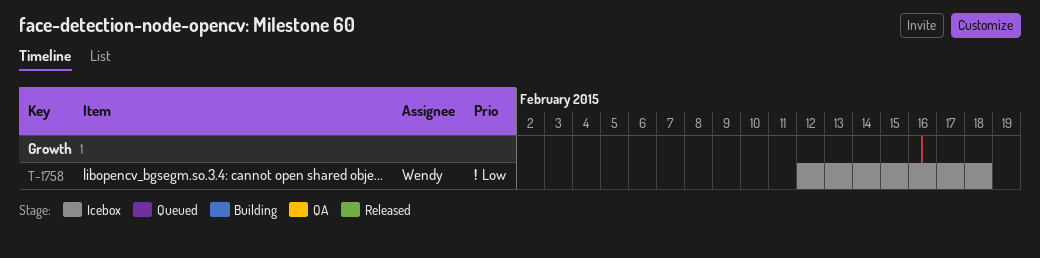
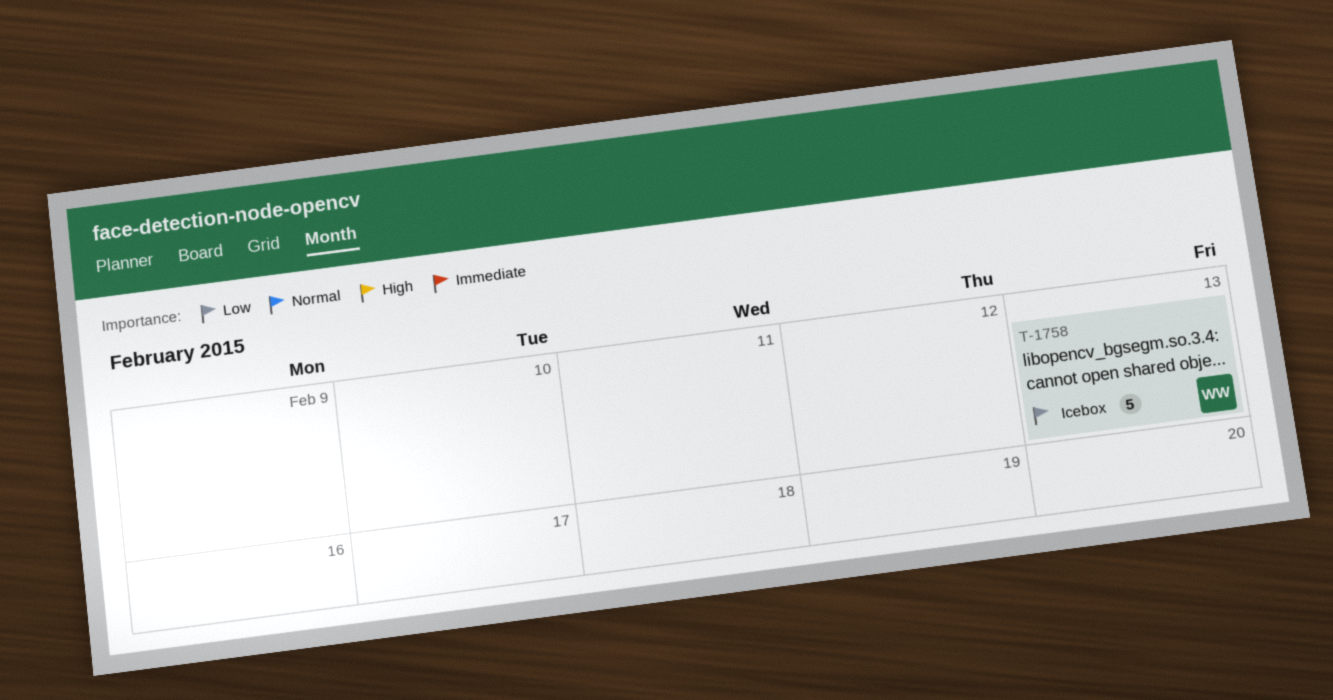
T-1758, due: Feb 18 -> Feb 13

